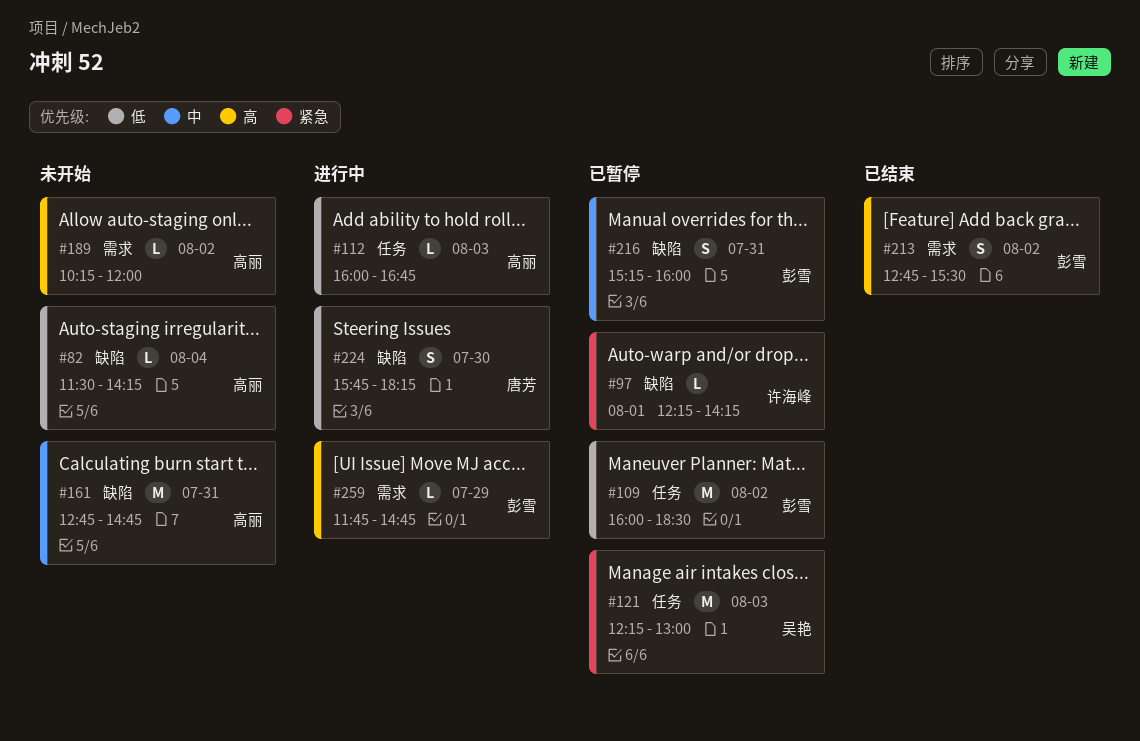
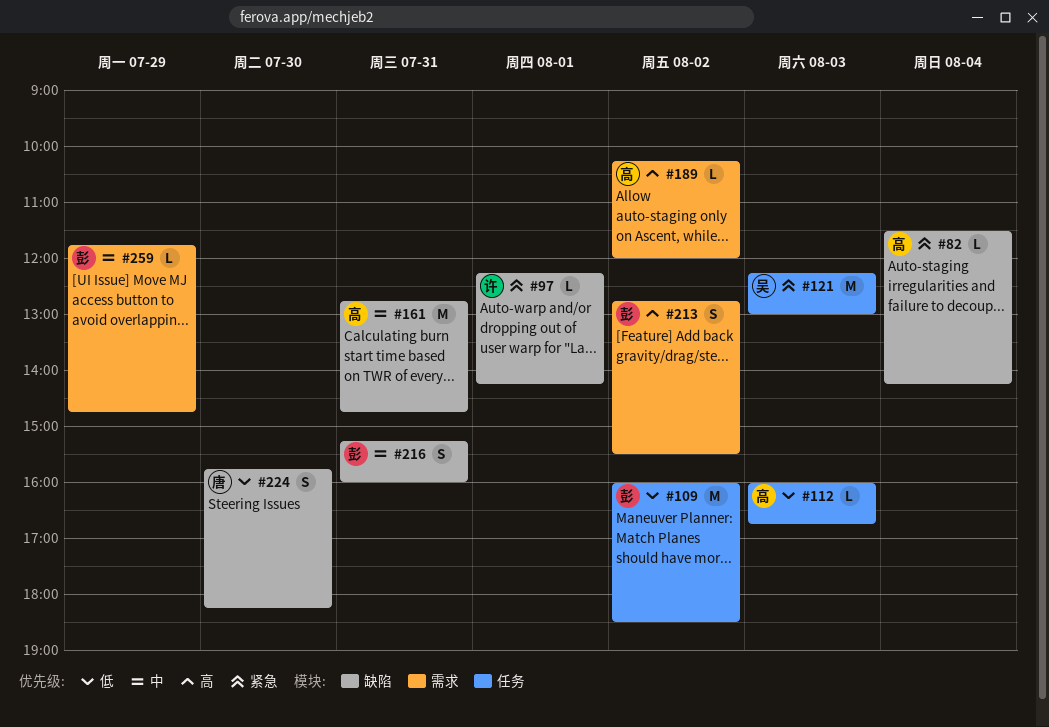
#82, priority: 低 -> 紧急
#259, priority: 高 -> 中

